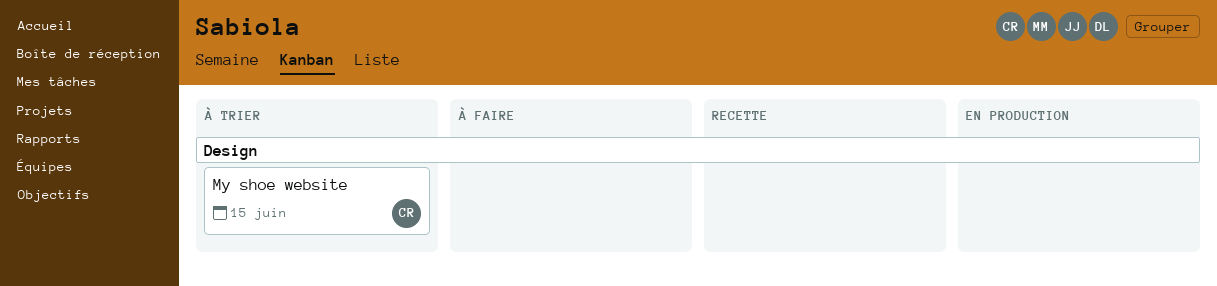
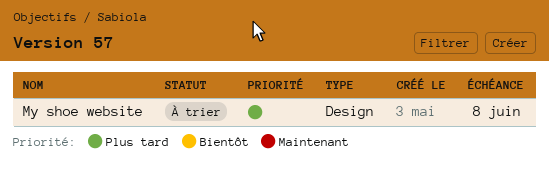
My shoe website, due: Jun 15 -> Jun 8

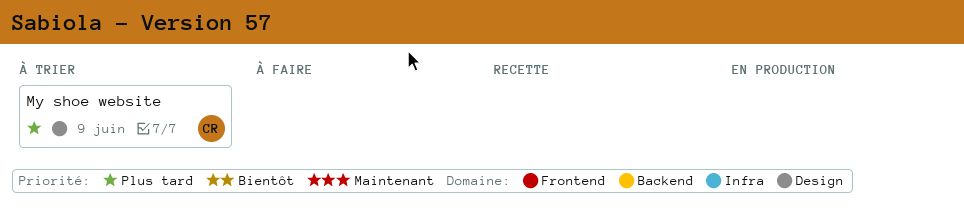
My shoe website, due: Jun 8 -> Jun 9

